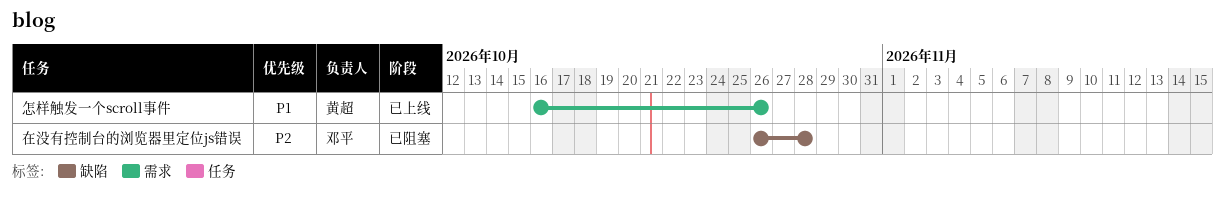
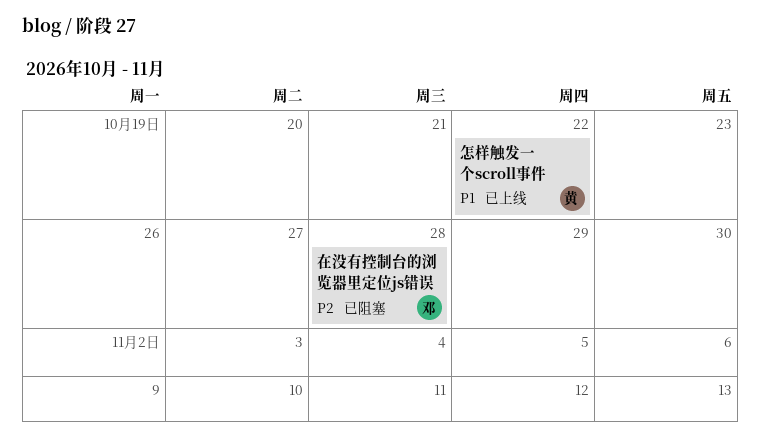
怎样触发一个scroll事件, due: Oct 26 -> Oct 22

